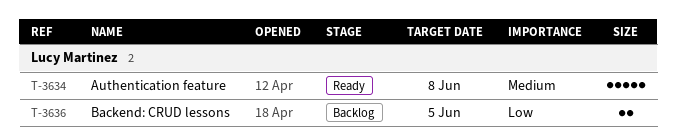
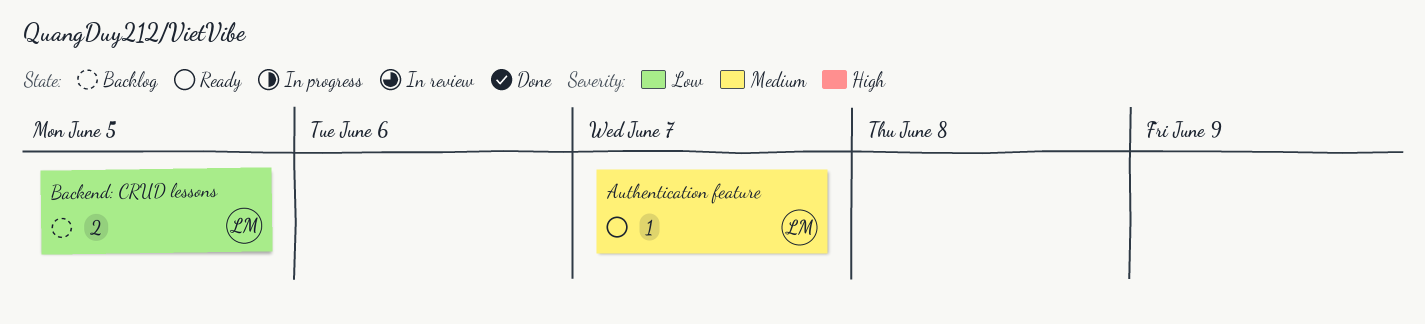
Authentication feature, estimate: 5 -> 1
Authentication feature, due: Jun 8 -> Jun 7

